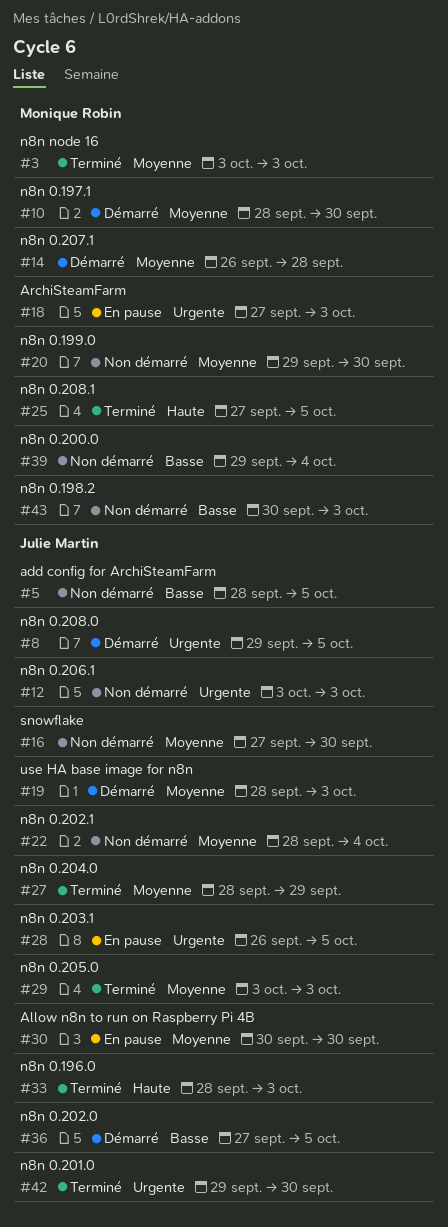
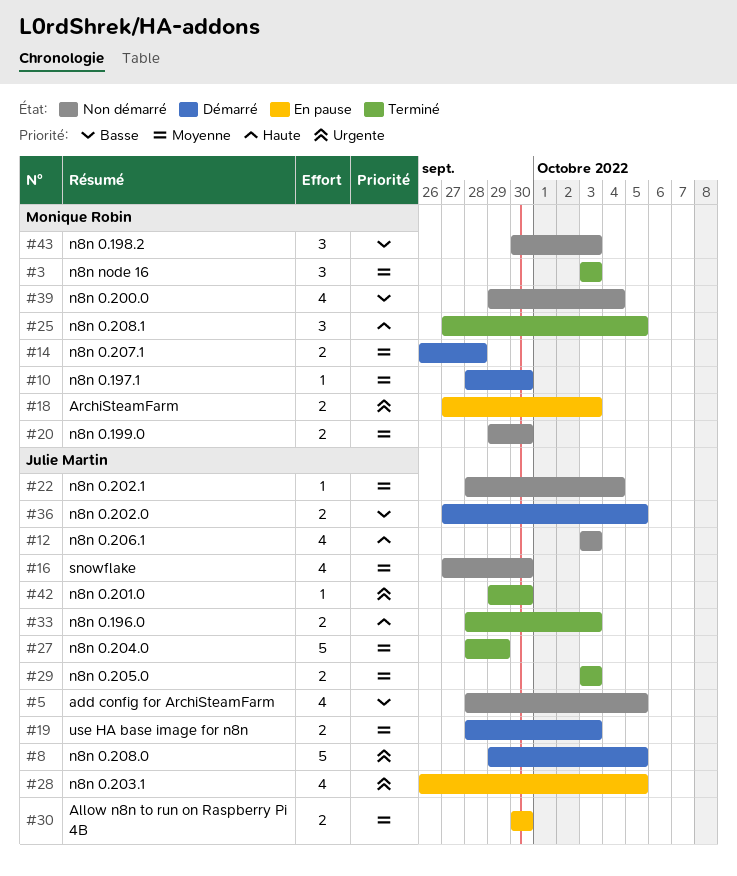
#12, priority: Urgente -> Haute

